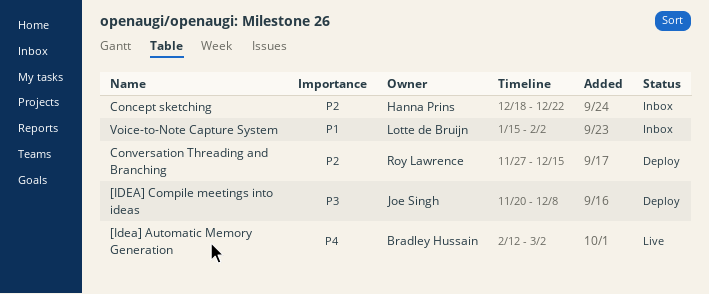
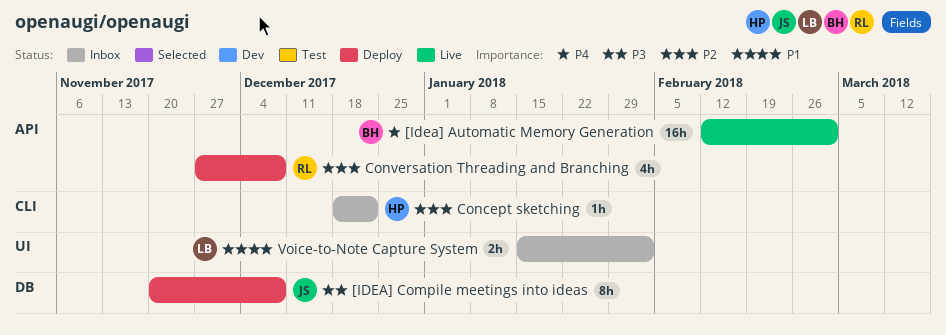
Conversation Threading and Branching, due: Dec 15 -> Dec 8

